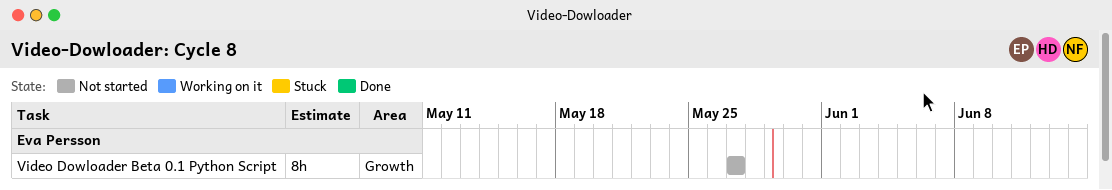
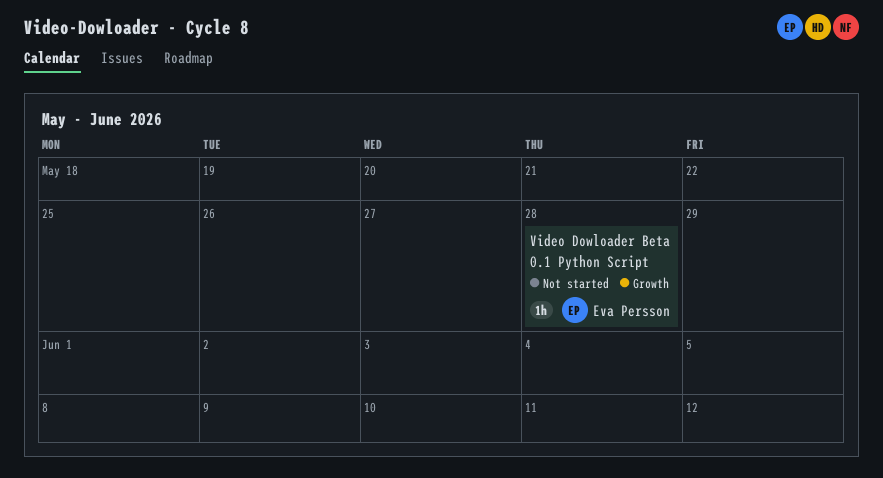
Video Dowloader Beta 0.1 Python Script, estimate: 8h -> 1h
Video Dowloader Beta 0.1 Python Script, due: May 27 -> May 28

